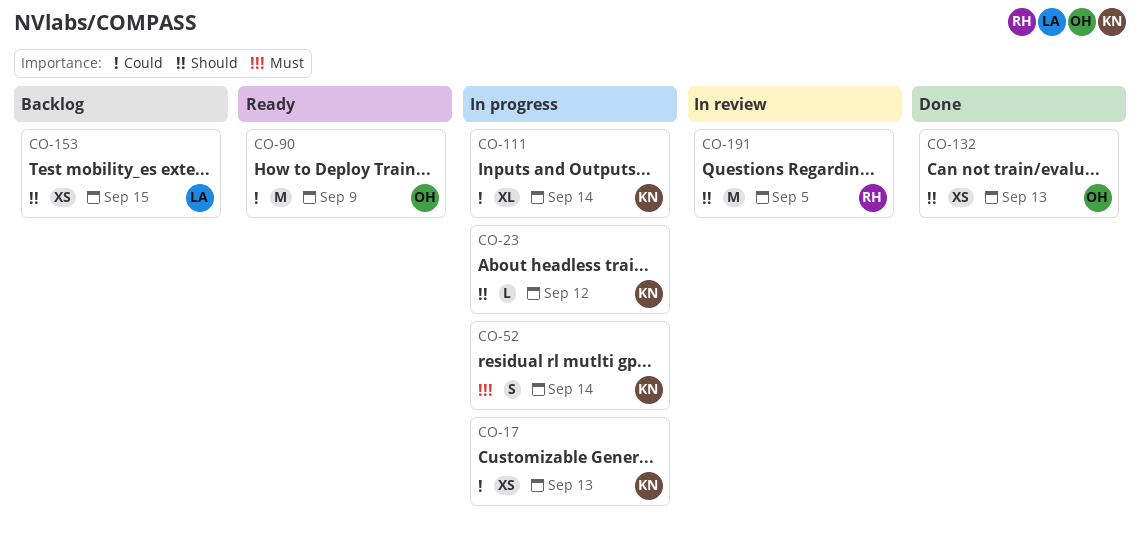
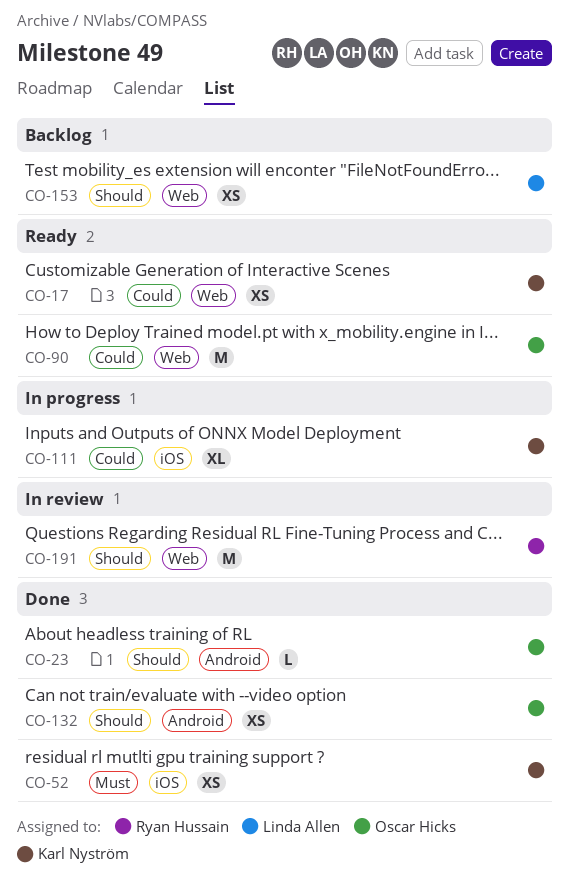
CO-17, status: In progress -> Ready
CO-23, status: In progress -> Done
CO-23, owner: Karl Nyström -> Oscar Hicks
CO-52, status: In progress -> Done
CO-52, estimate: S -> XS

